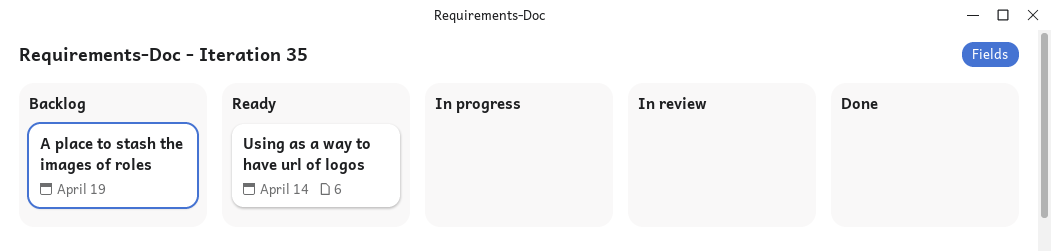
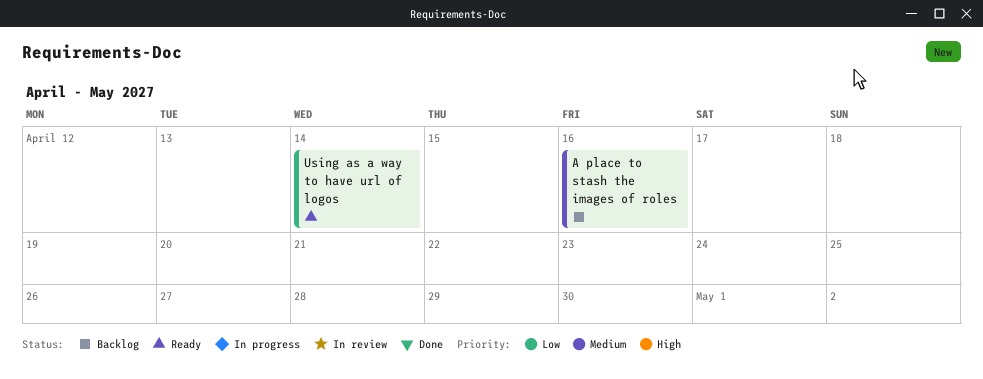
A place to stash the images of roles, due: Apr 19 -> Apr 16

